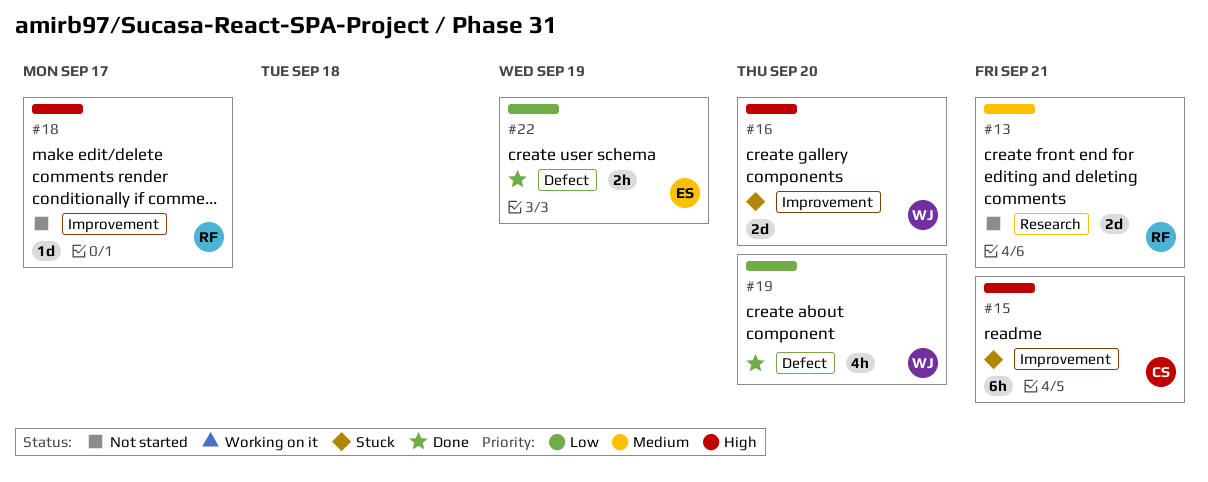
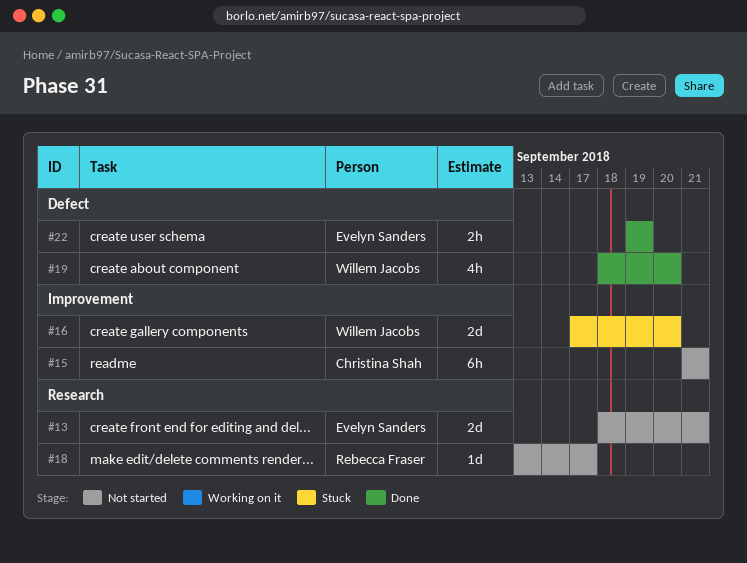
#13, owner: Rebecca Fraser -> Evelyn Sanders
#15, status: Stuck -> Not started
#18, label: Improvement -> Research

